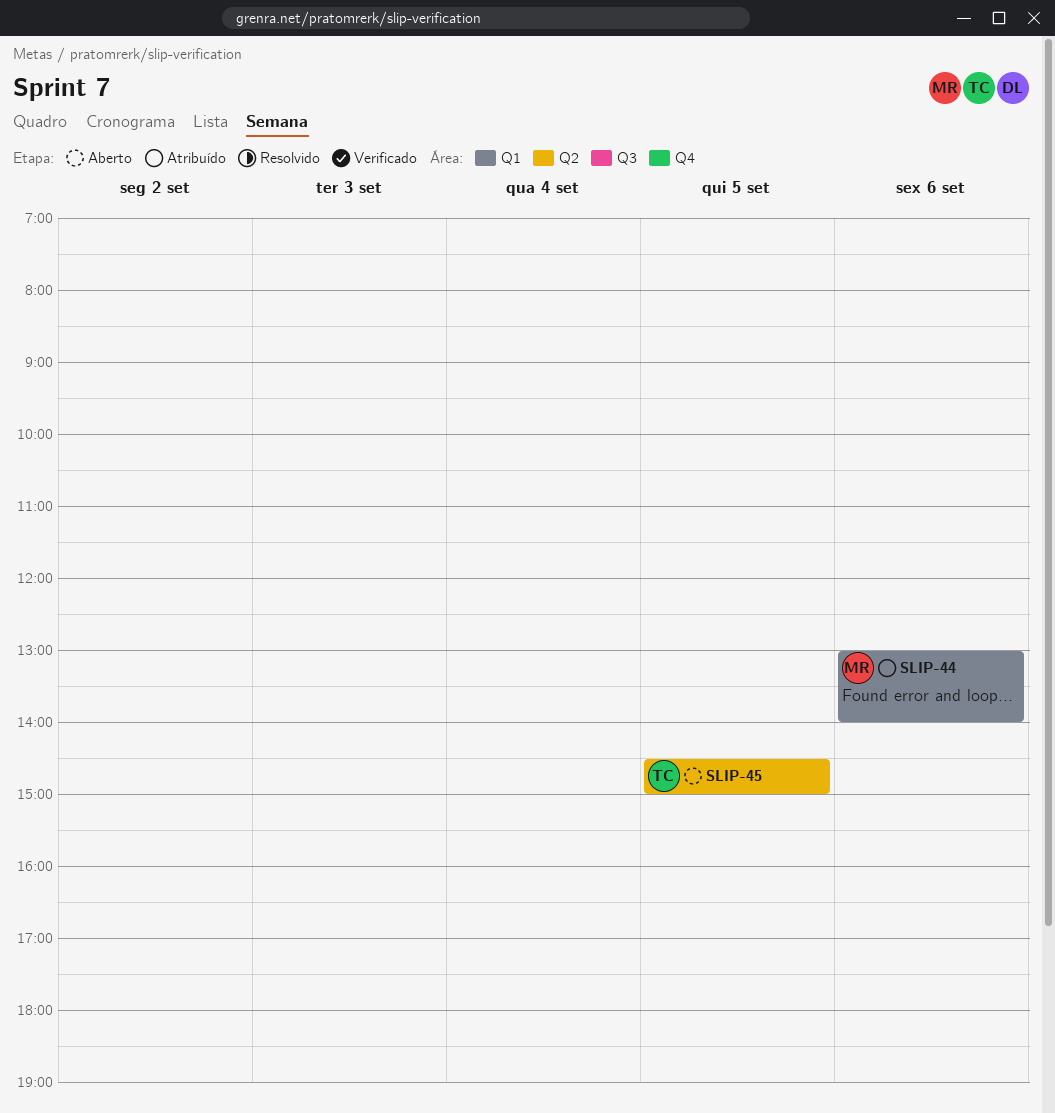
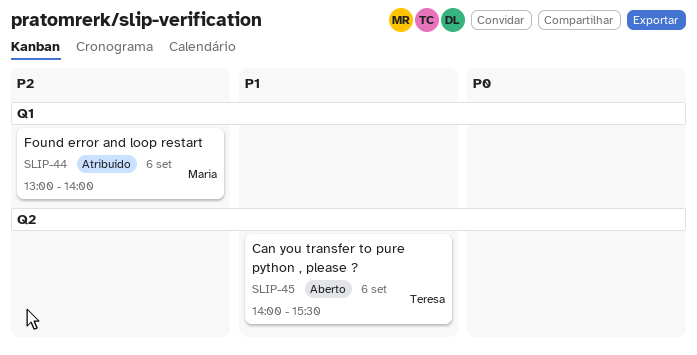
SLIP-45, day: Sep 5 -> Sep 6
SLIP-45, begins: 14:30 -> 14:00
SLIP-45, ends: 15:00 -> 15:30

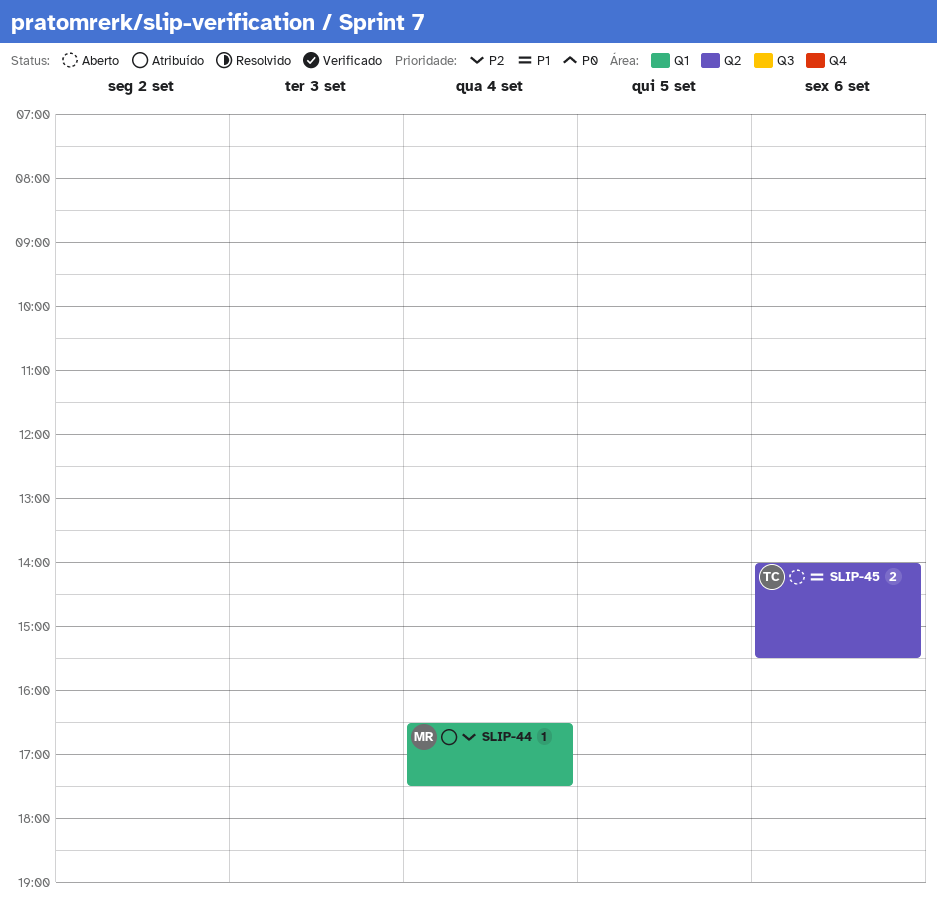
SLIP-44, day: Sep 6 -> Sep 4
SLIP-44, begins: 13:00 -> 16:30
SLIP-44, ends: 14:00 -> 17:30

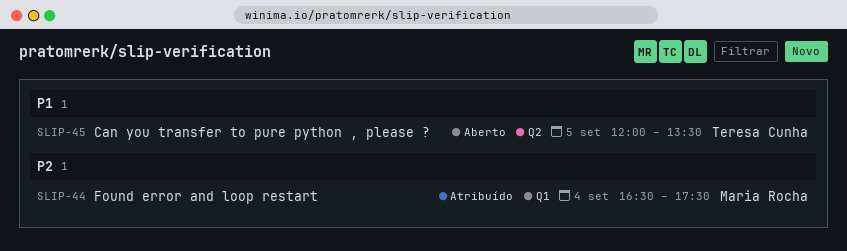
SLIP-45, day: Sep 6 -> Sep 5
SLIP-45, begins: 14:00 -> 12:00
SLIP-45, ends: 15:30 -> 13:30

